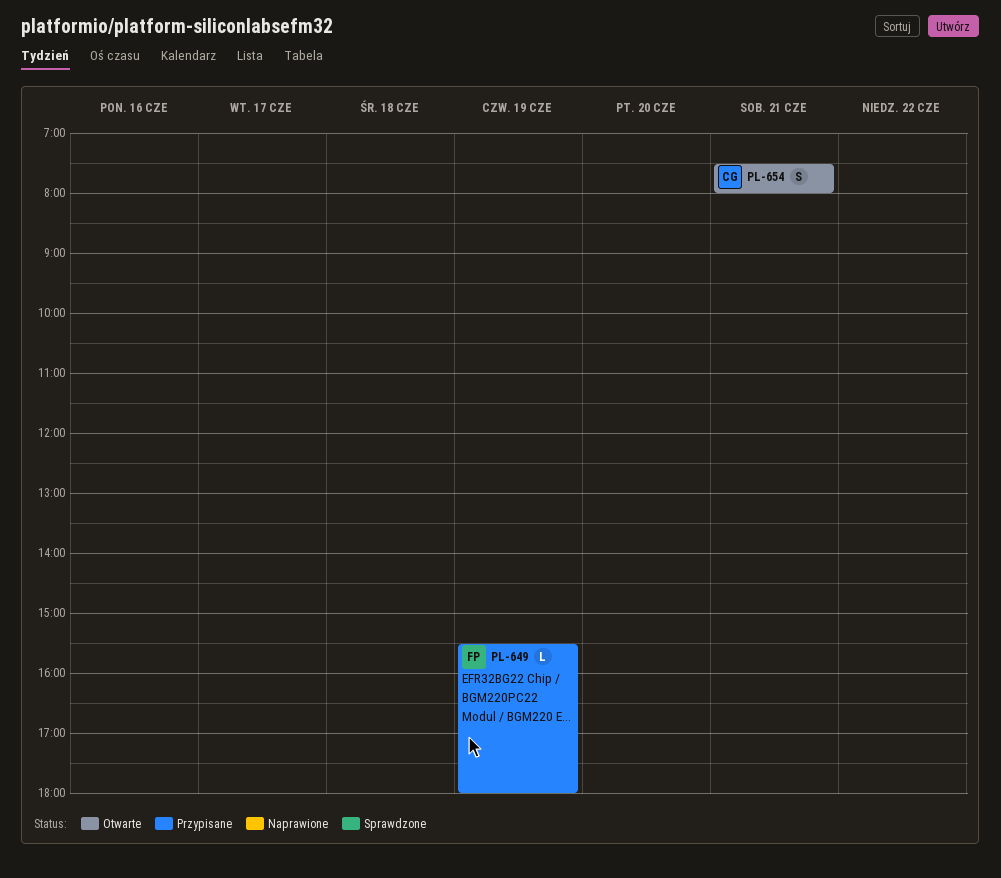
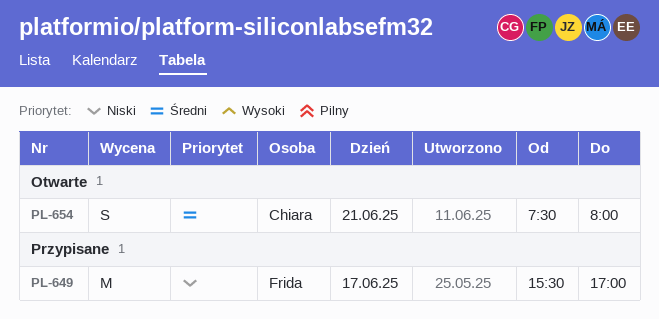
PL-649, estimate: L -> M
PL-649, day: Jun 19 -> Jun 17
PL-649, ends: 18:00 -> 17:00

